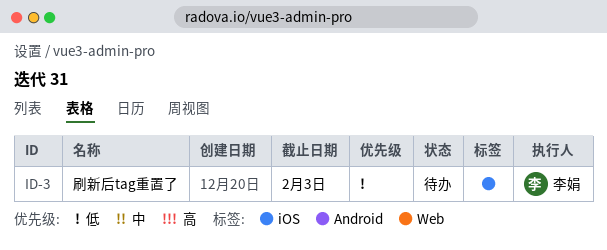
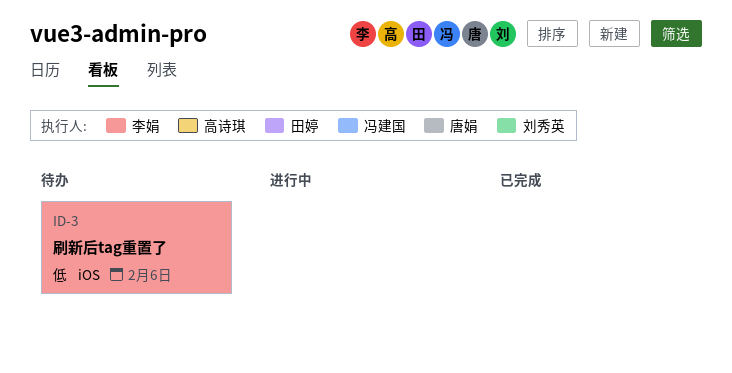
ID-3, due: Feb 3 -> Feb 6

